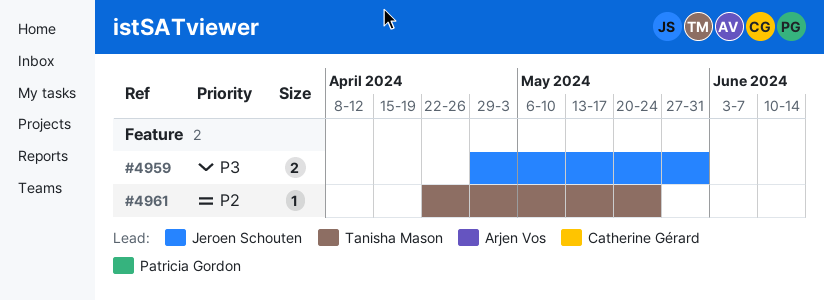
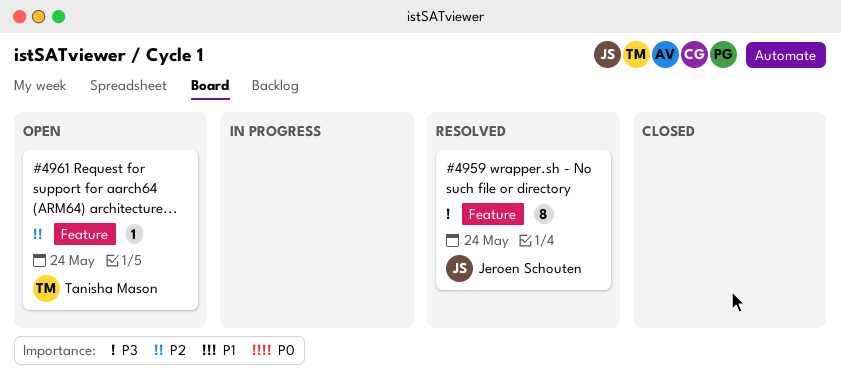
#4959, estimate: 2 -> 8
#4959, due: May 31 -> May 24

